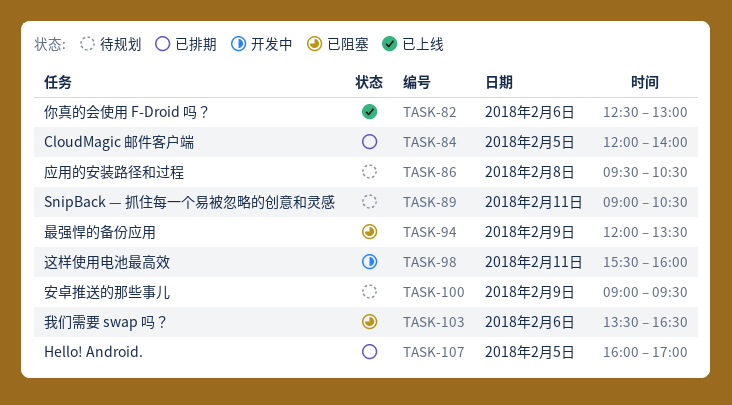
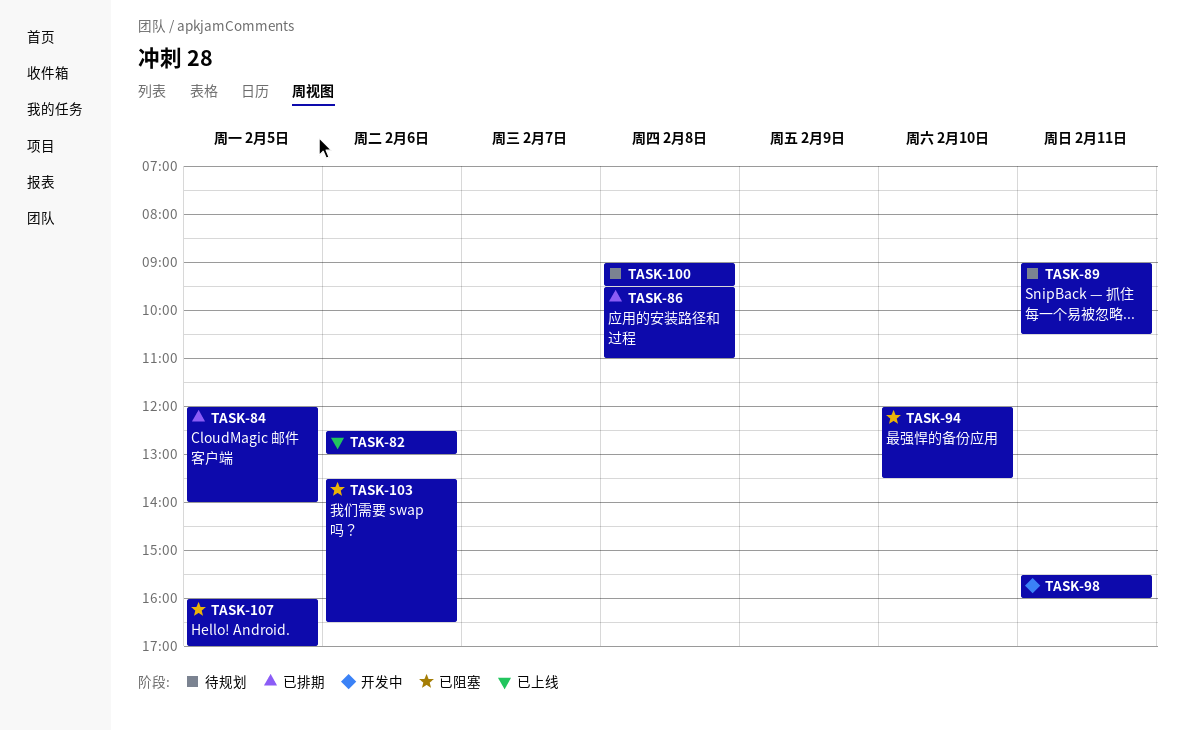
TASK-86, status: 待规划 -> 已排期
TASK-86, ends: 10:30 -> 11:00
TASK-94, day: Feb 9 -> Feb 10
TASK-100, day: Feb 9 -> Feb 8
TASK-107, status: 已排期 -> 已阻塞

